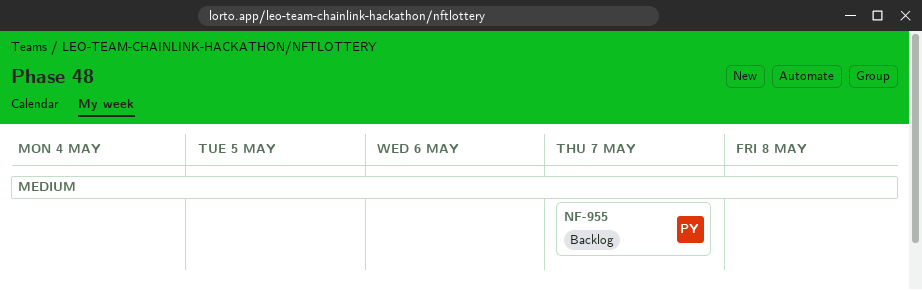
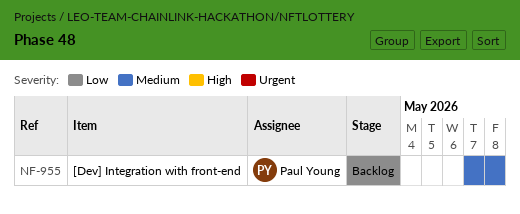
NF-955, due: May 7 -> May 8

